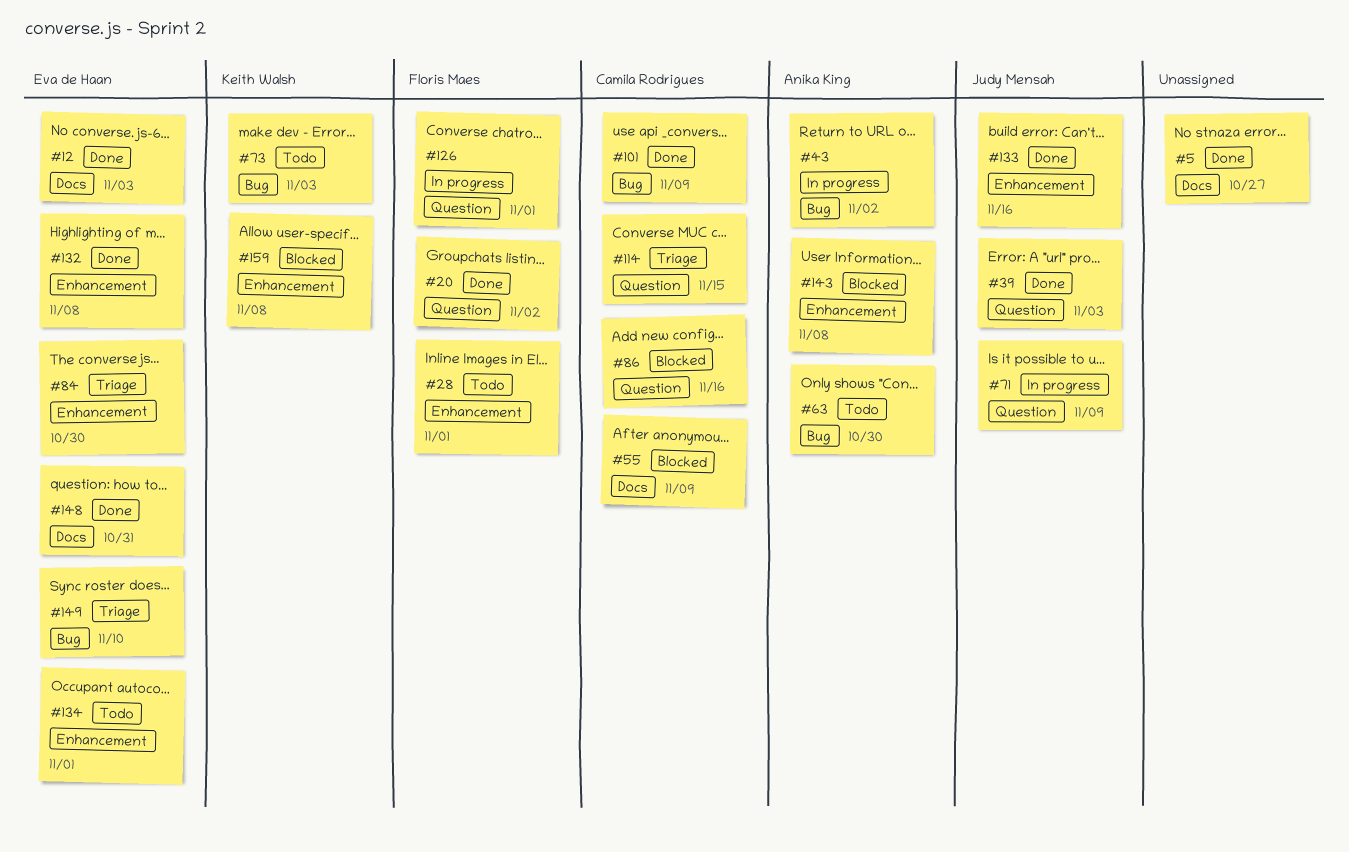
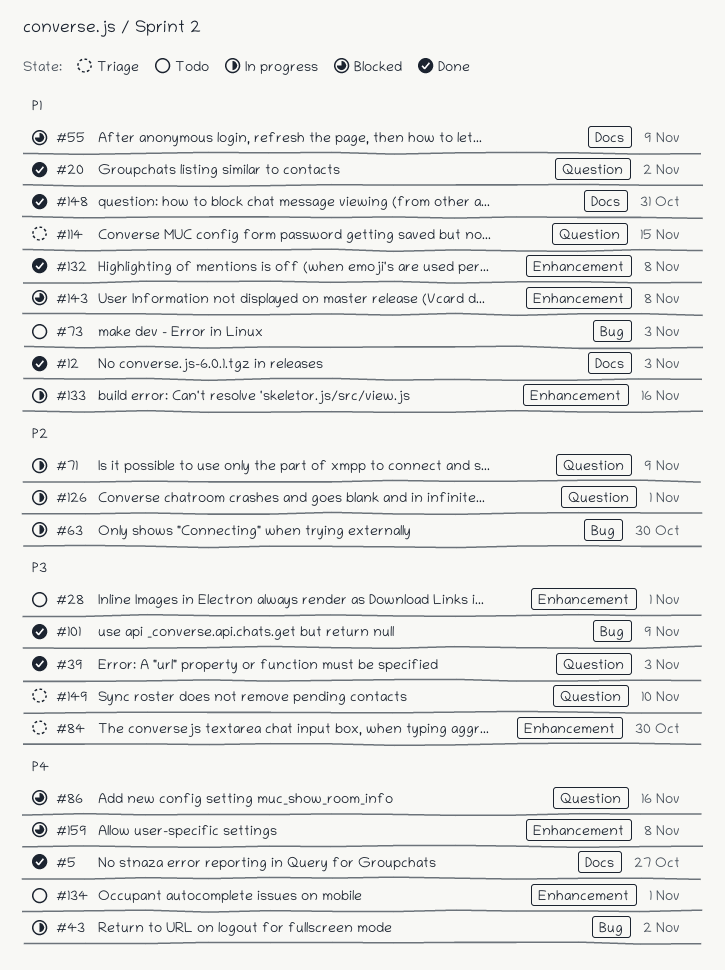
#63, status: Todo -> In progress
#133, status: Done -> In progress
#149, label: Bug -> Question

